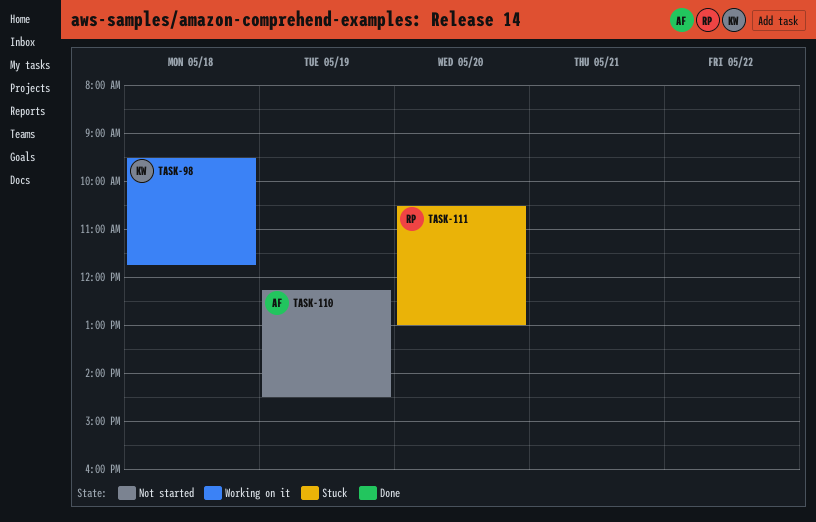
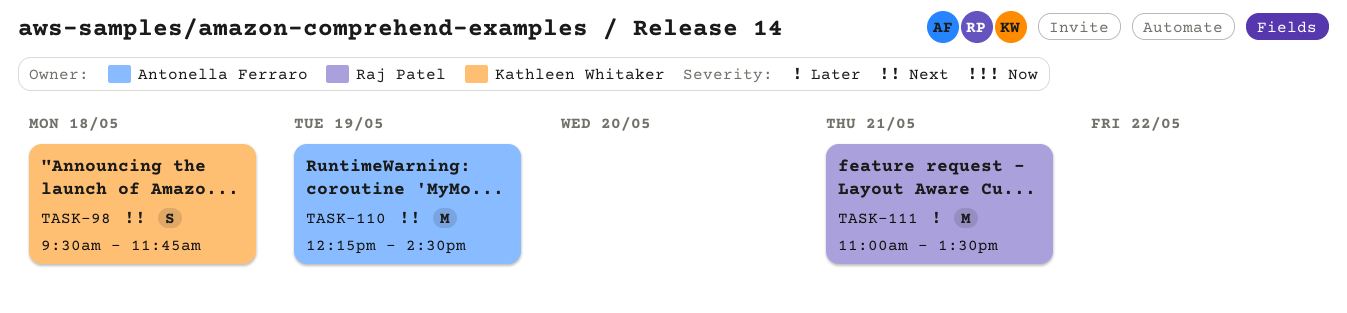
TASK-111, day: May 20 -> May 21
TASK-111, begins: 10:30 -> 11:00
TASK-111, ends: 13:00 -> 13:30

